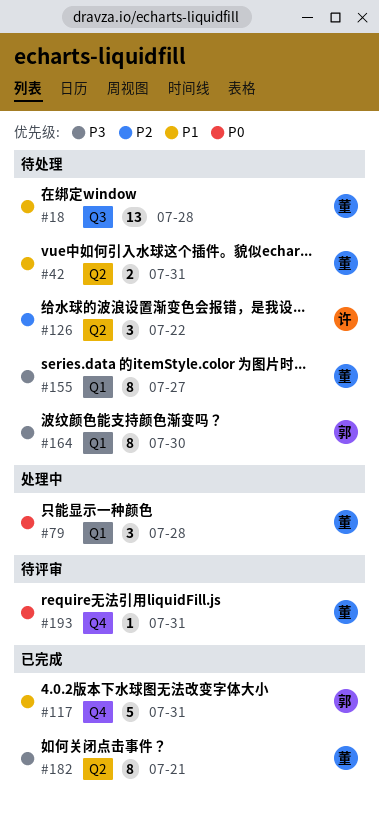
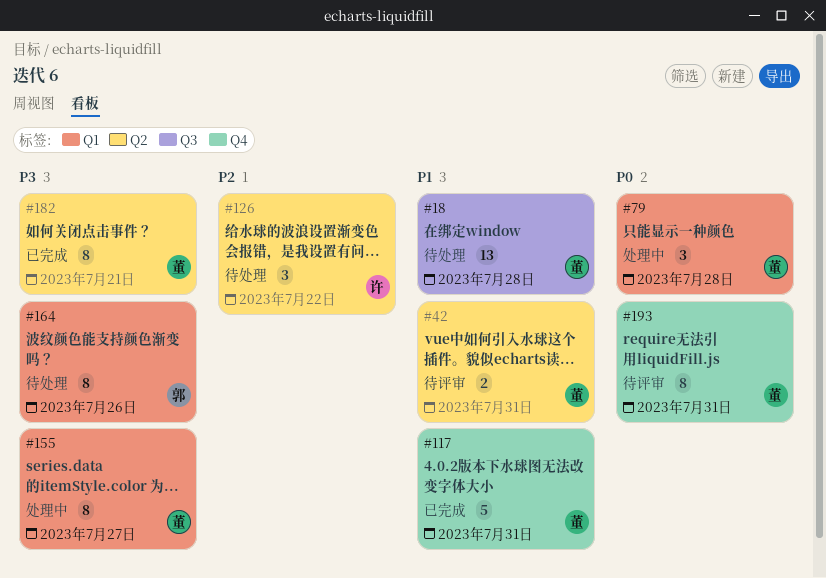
#42, status: 待处理 -> 待评审
#117, owner: 郭 -> 董
#155, status: 待处理 -> 处理中
#164, due: Jul 30 -> Jul 26
#193, estimate: 1 -> 8

